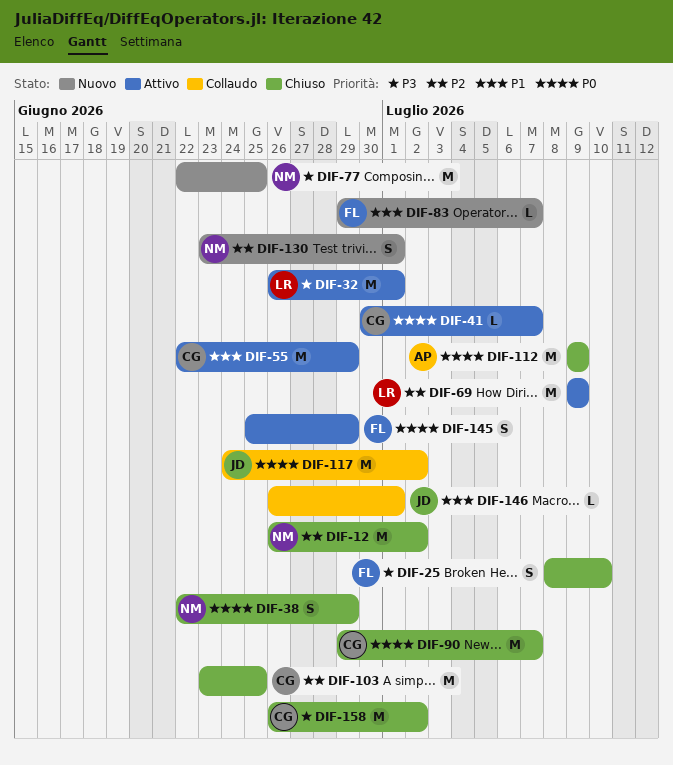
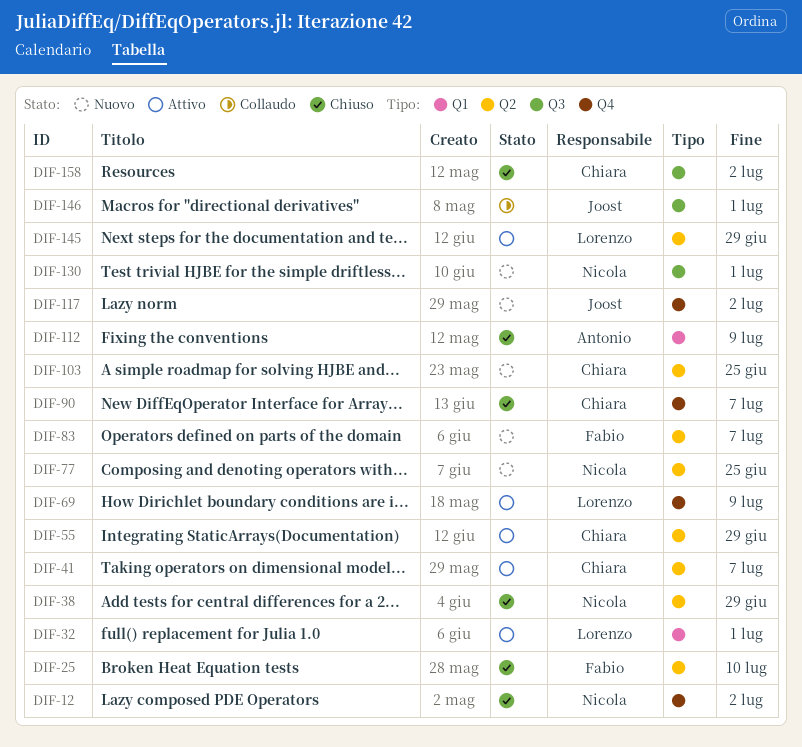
DIF-103, status: Chiuso -> Nuovo
DIF-117, status: Collaudo -> Nuovo
DIF-145, owner: Fabio -> Lorenzo

